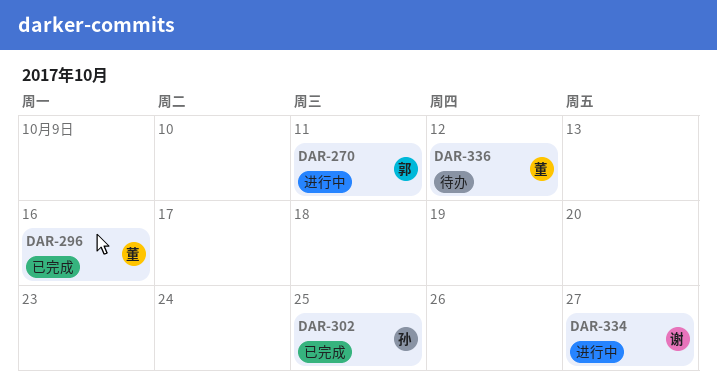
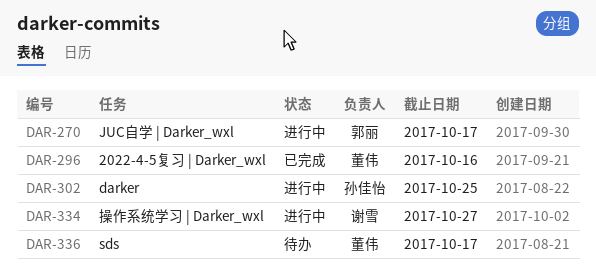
DAR-270, due: Oct 11 -> Oct 17
DAR-302, status: 已完成 -> 进行中
DAR-336, due: Oct 12 -> Oct 17

